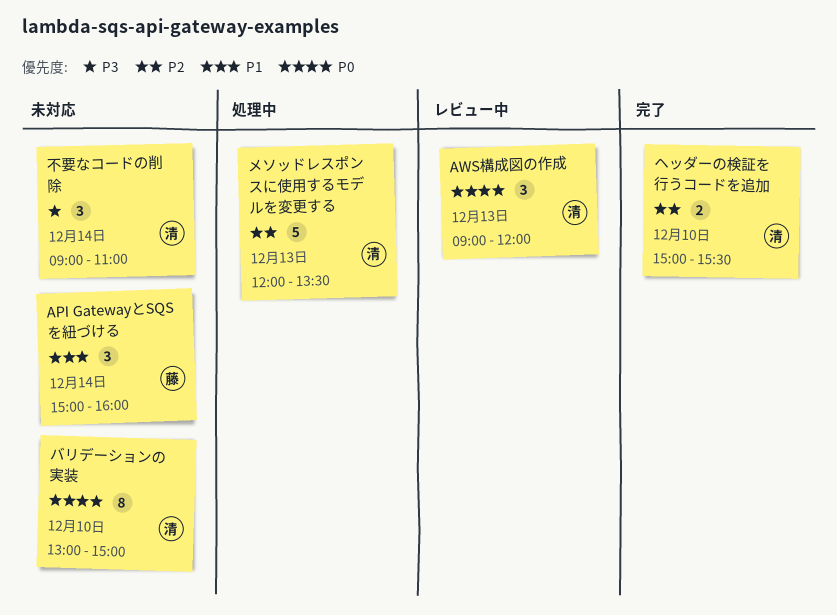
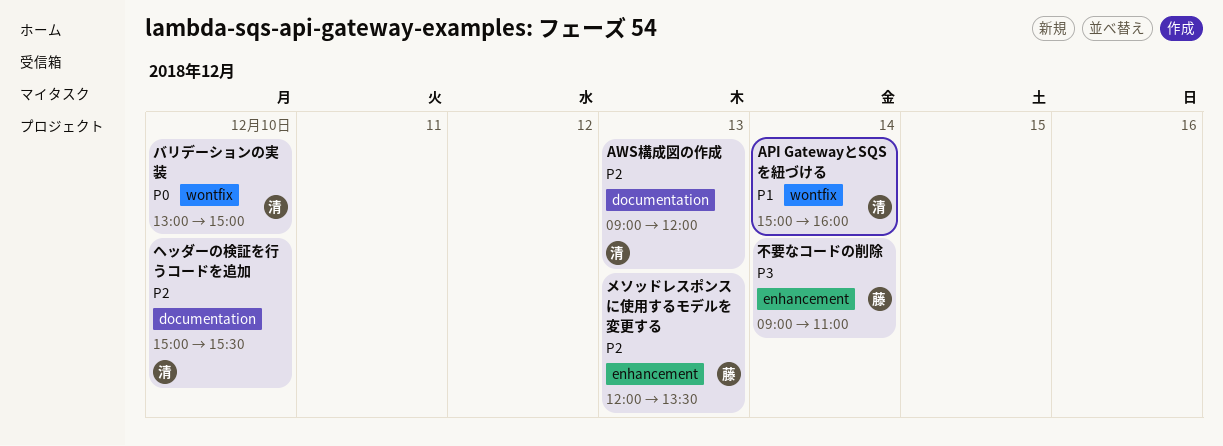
API GatewayとSQSを紐づける, owner: 藤 -> 清
AWS構成図の作成, priority: P0 -> P2
メソッドレスポンスに使用するモデルを変更する, owner: 清 -> 藤
不要なコードの削除, owner: 清 -> 藤

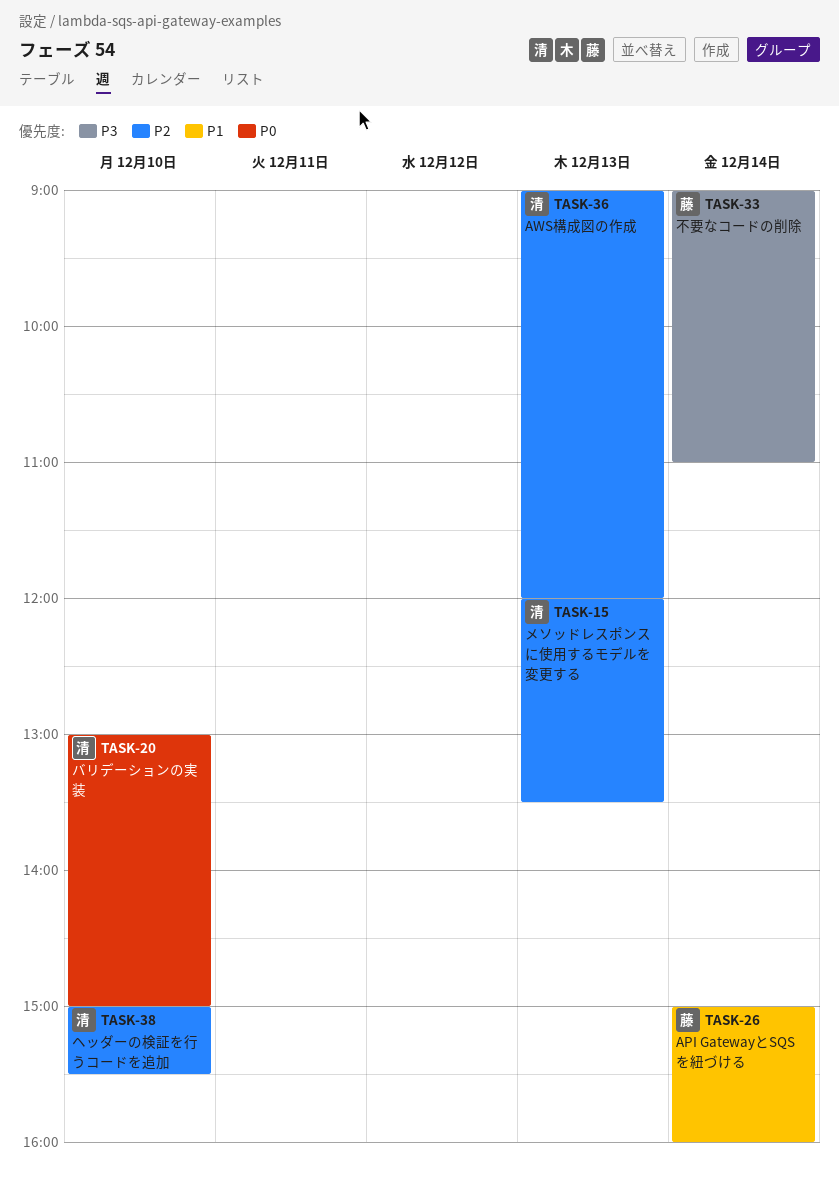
API GatewayとSQSを紐づける, owner: 清 -> 藤
メソッドレスポンスに使用するモデルを変更する, owner: 藤 -> 清

